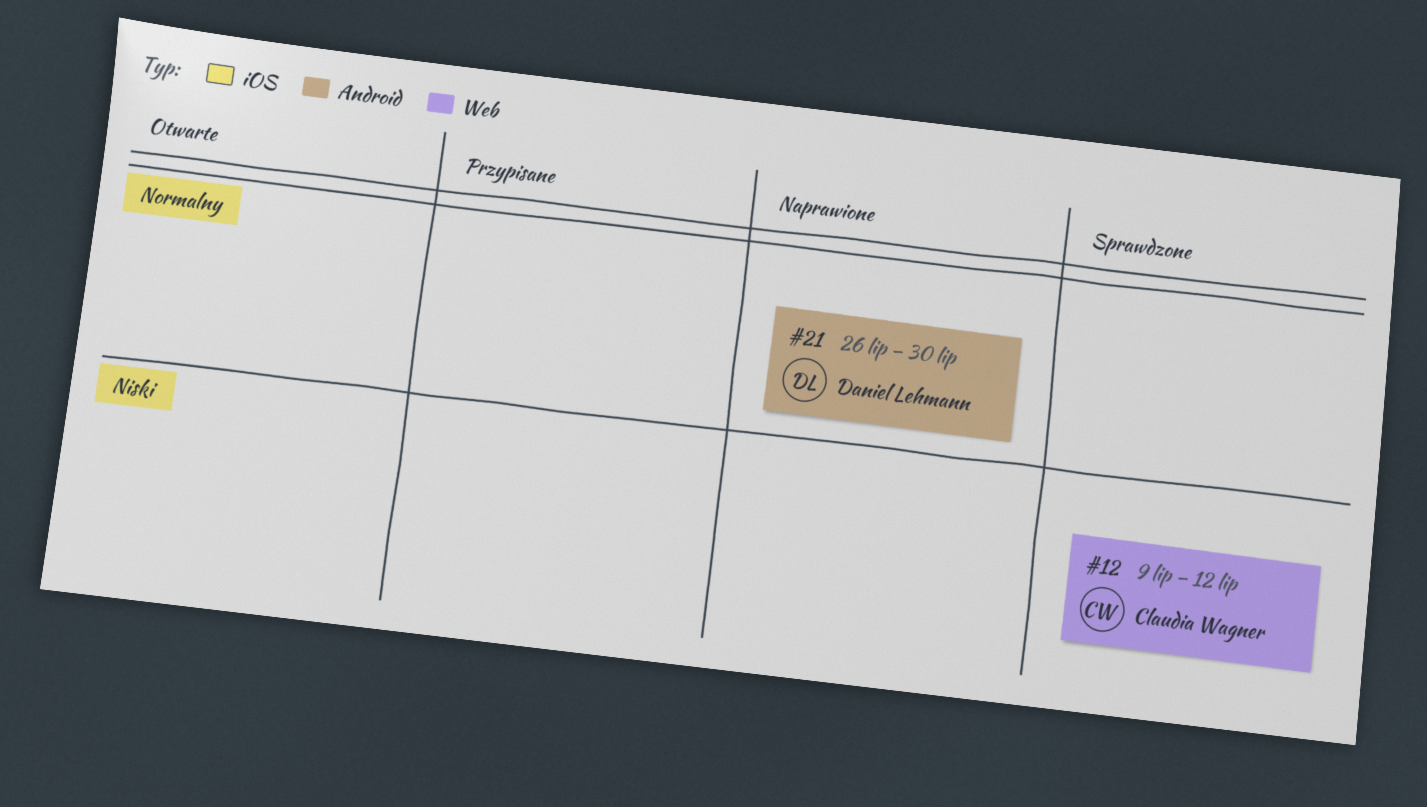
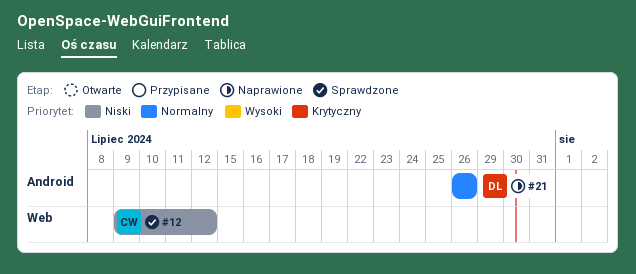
#21, due: Jul 30 -> Jul 26

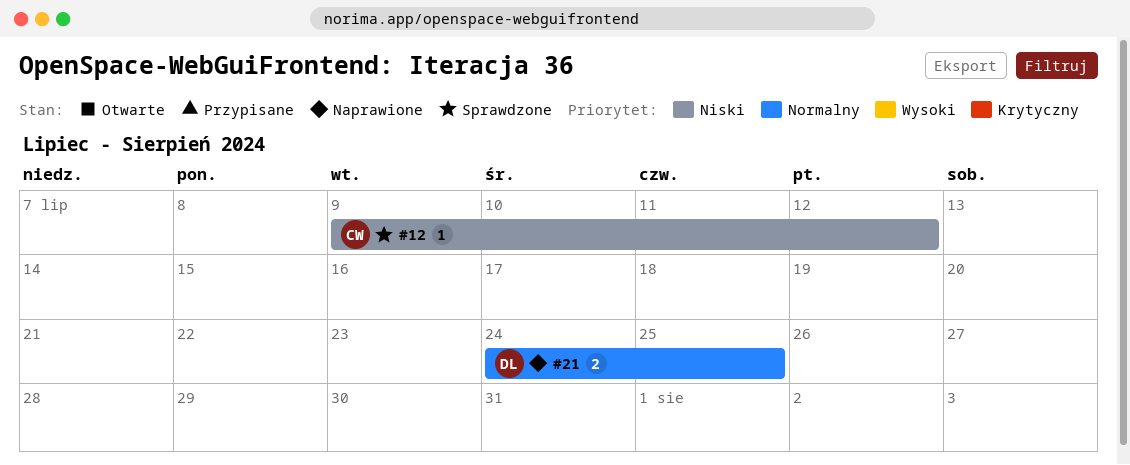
#21, start: Jul 26 -> Jul 24
#21, due: Jul 26 -> Jul 25

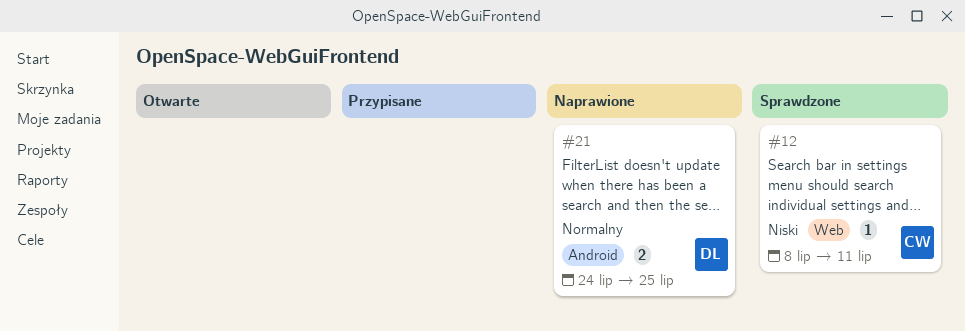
#12, start: Jul 9 -> Jul 8
#12, due: Jul 12 -> Jul 11

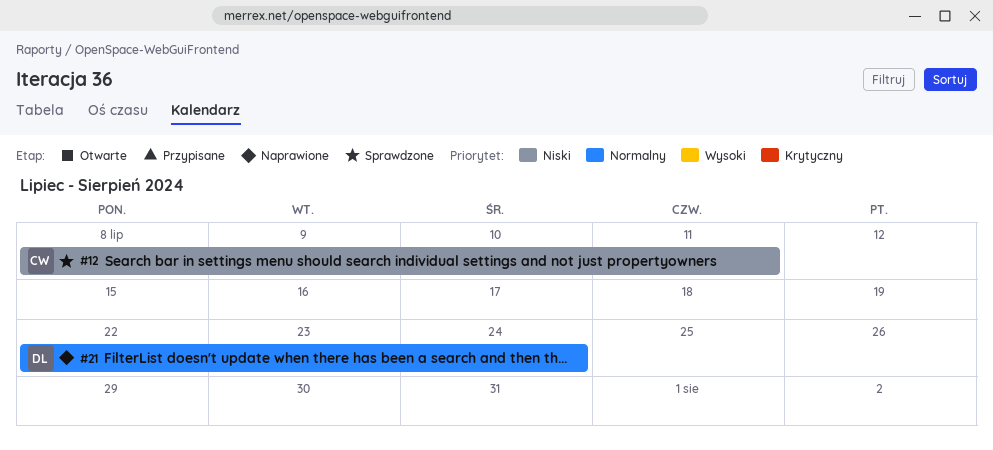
#21, start: Jul 24 -> Jul 22
#21, due: Jul 25 -> Jul 24

